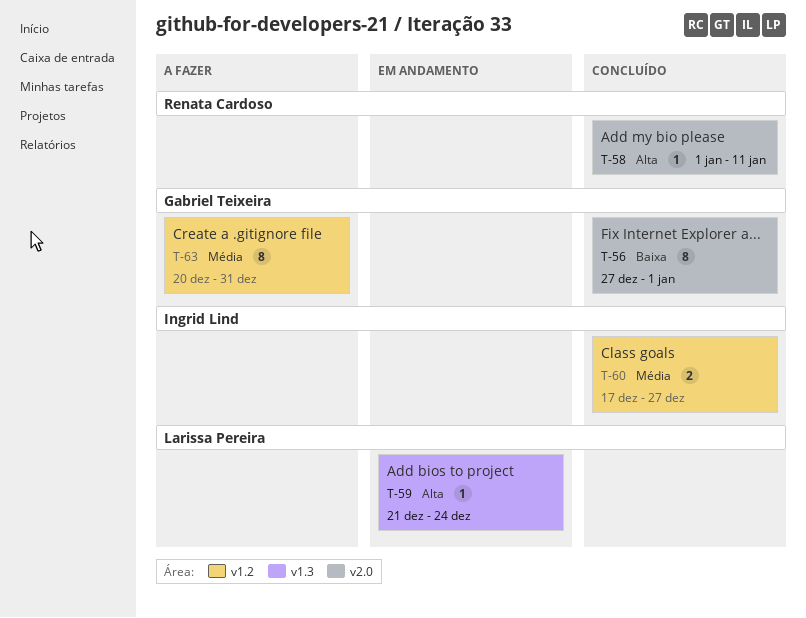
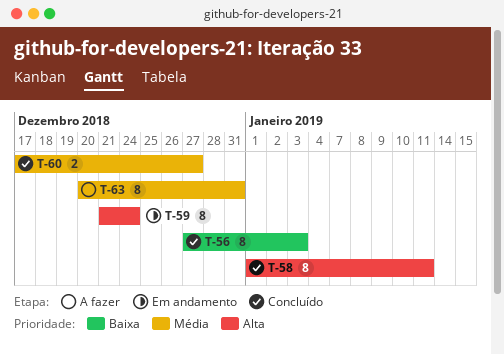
T-56, due: Jan 1 -> Jan 3
T-58, estimate: 1 -> 8
T-59, estimate: 1 -> 8

